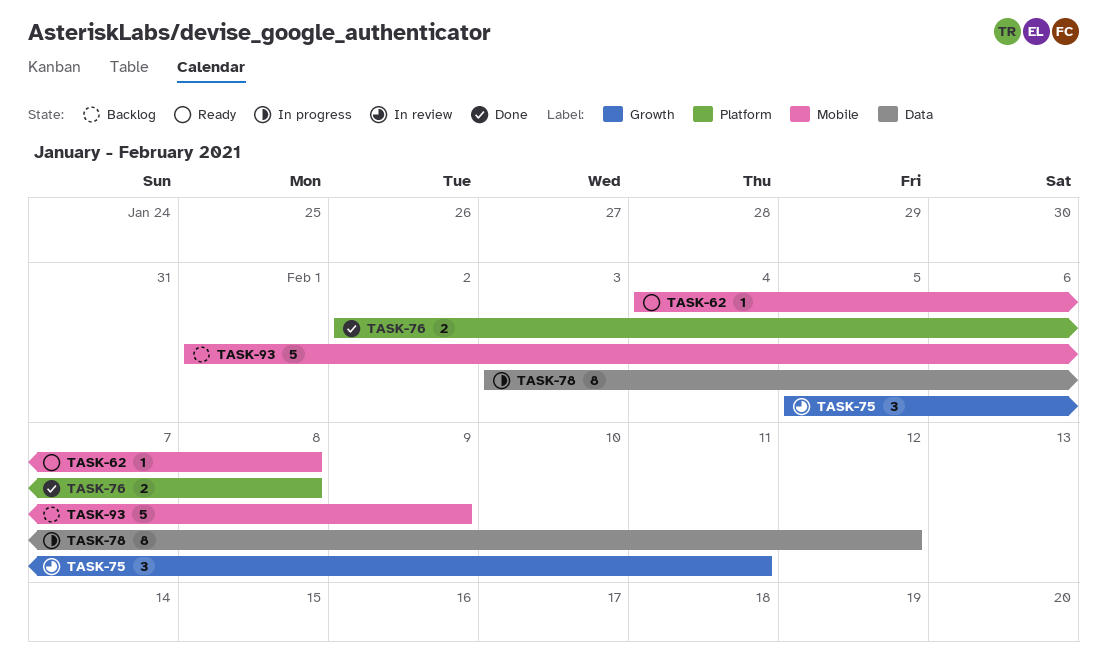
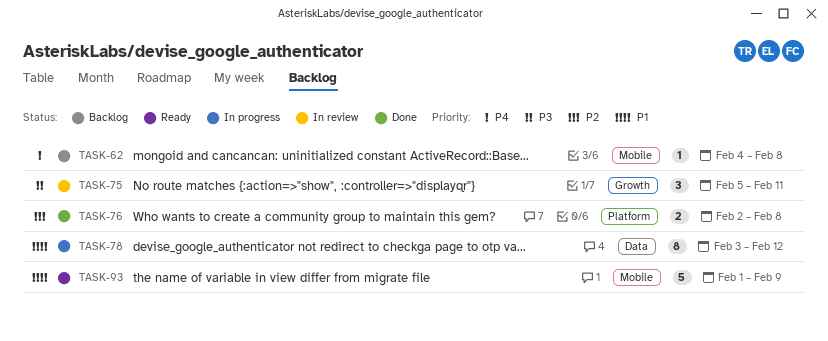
TASK-62, status: Ready -> Backlog
TASK-93, status: Backlog -> Ready

